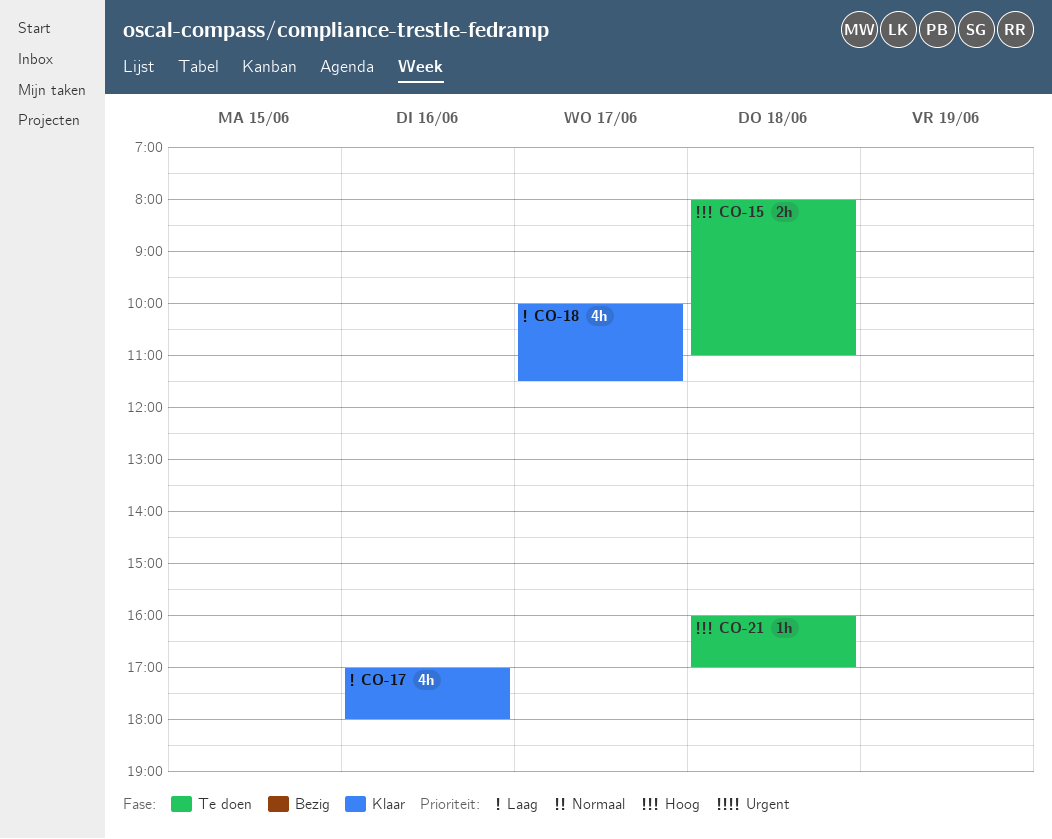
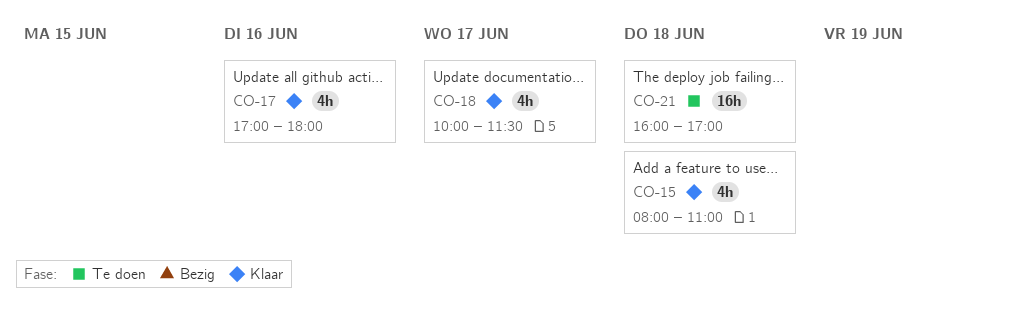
CO-15, status: Te doen -> Klaar
CO-15, estimate: 2h -> 4h
CO-21, estimate: 1h -> 16h

